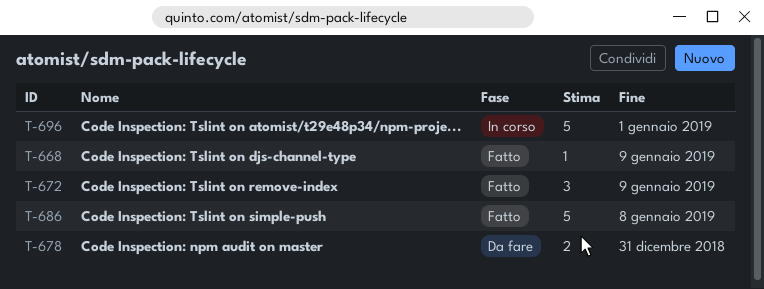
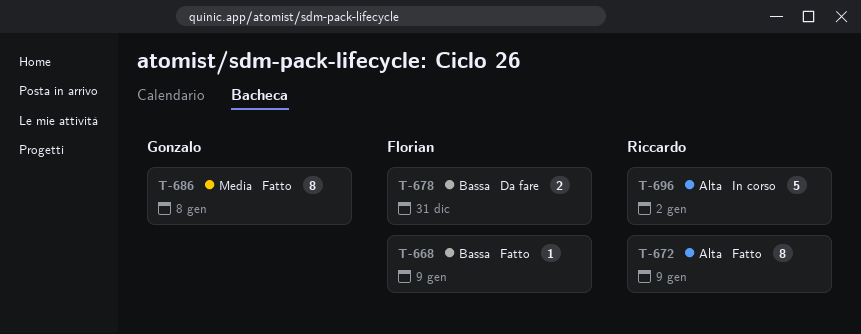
T-672, estimate: 3 -> 8
T-686, estimate: 5 -> 8
T-696, due: Jan 1 -> Jan 2

